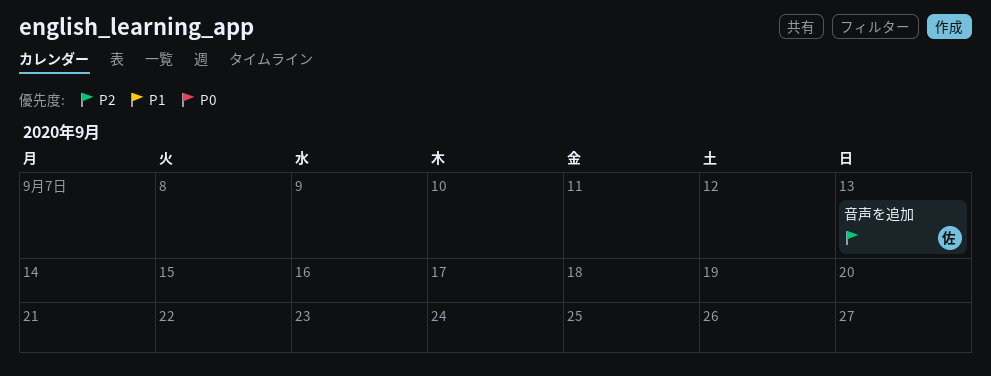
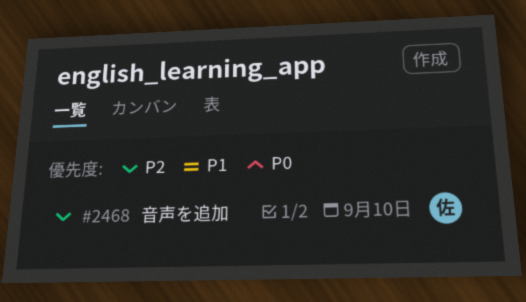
音声を追加, due: Sep 13 -> Sep 10

